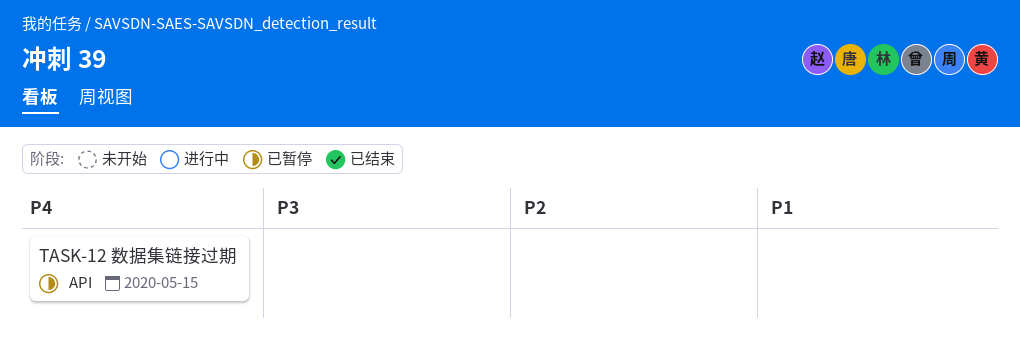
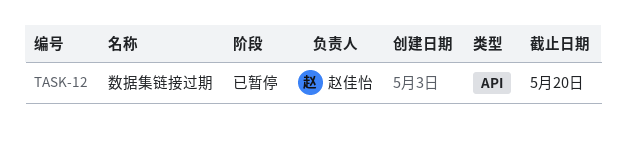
TASK-12, due: May 15 -> May 20

